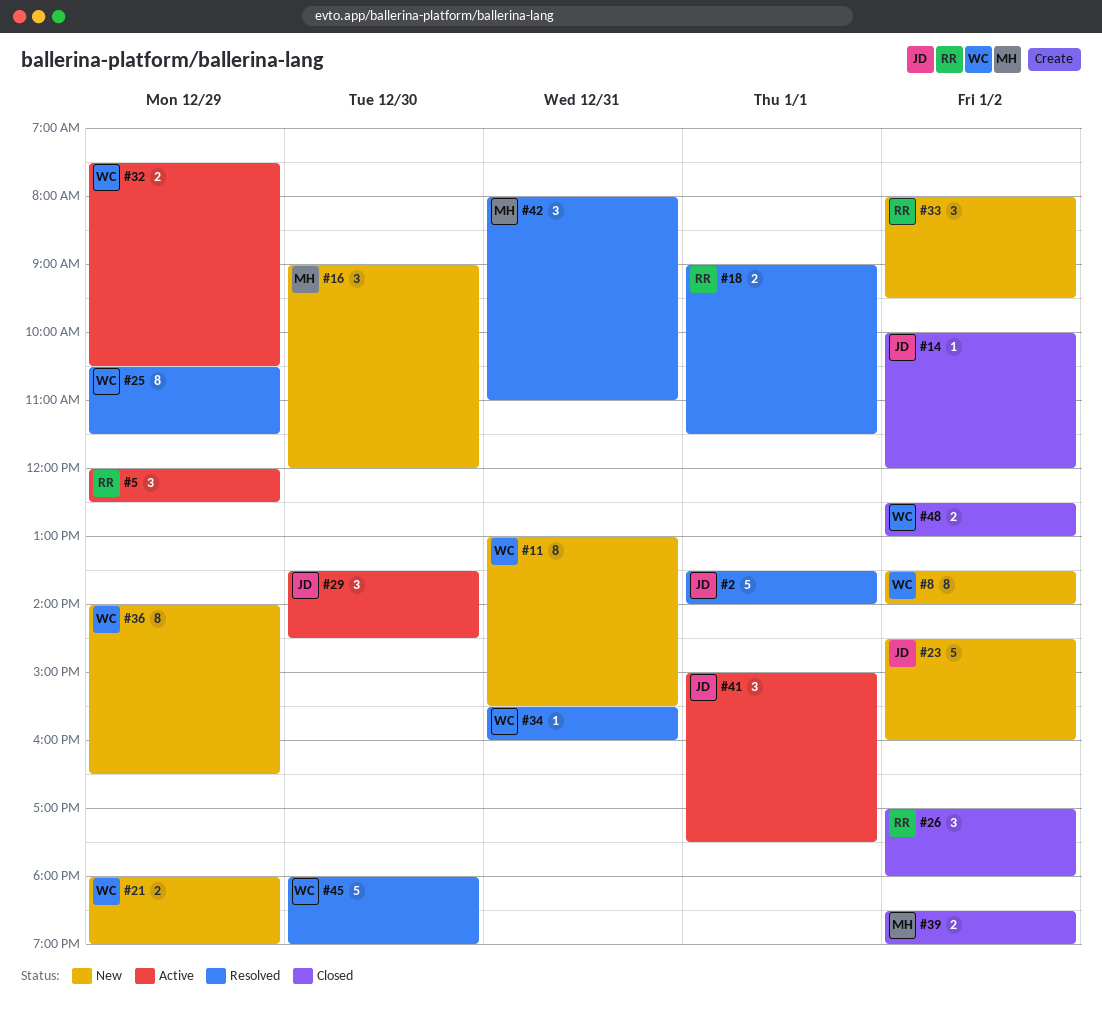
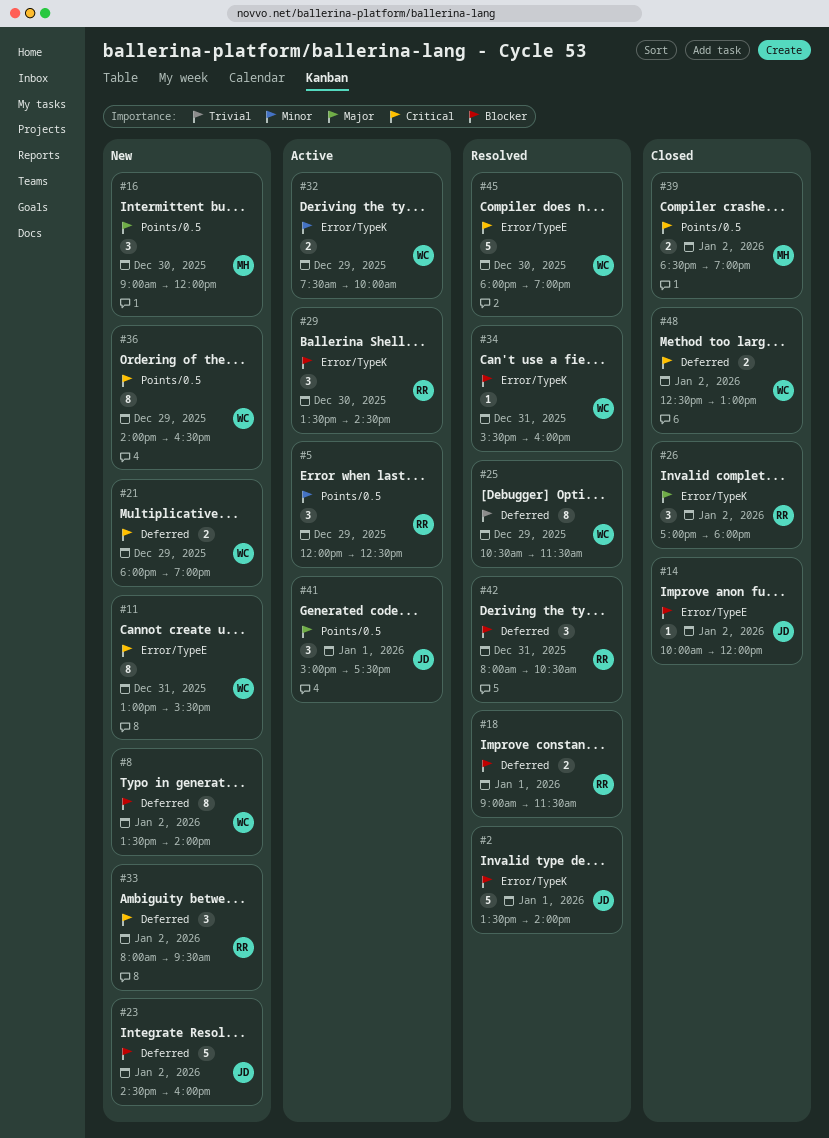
#29, owner: JD -> RR
#32, ends: 10:30 -> 10:00
#42, owner: MH -> RR
#42, ends: 11:00 -> 10:30

